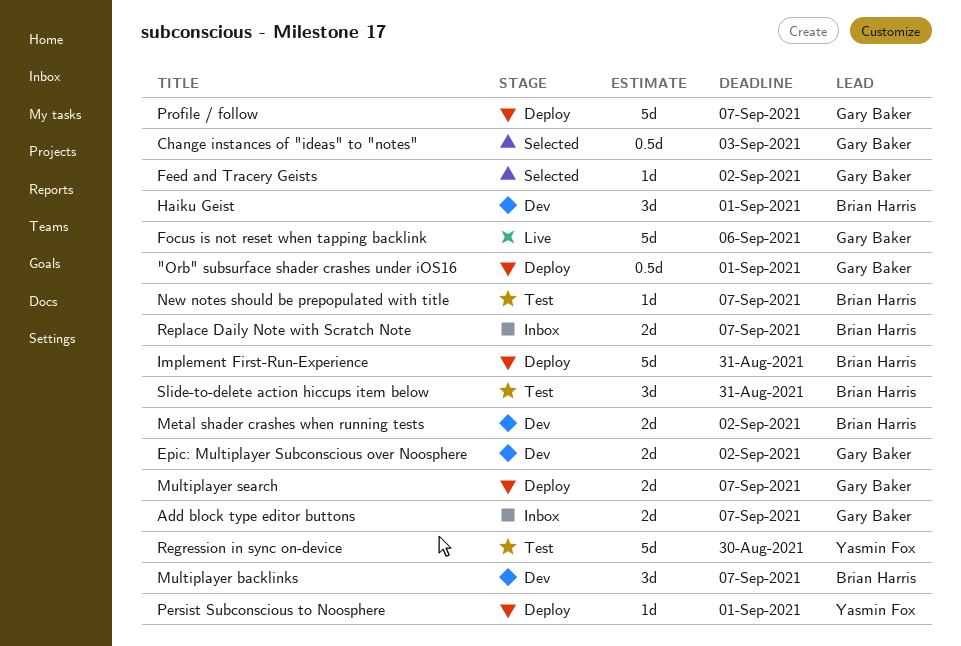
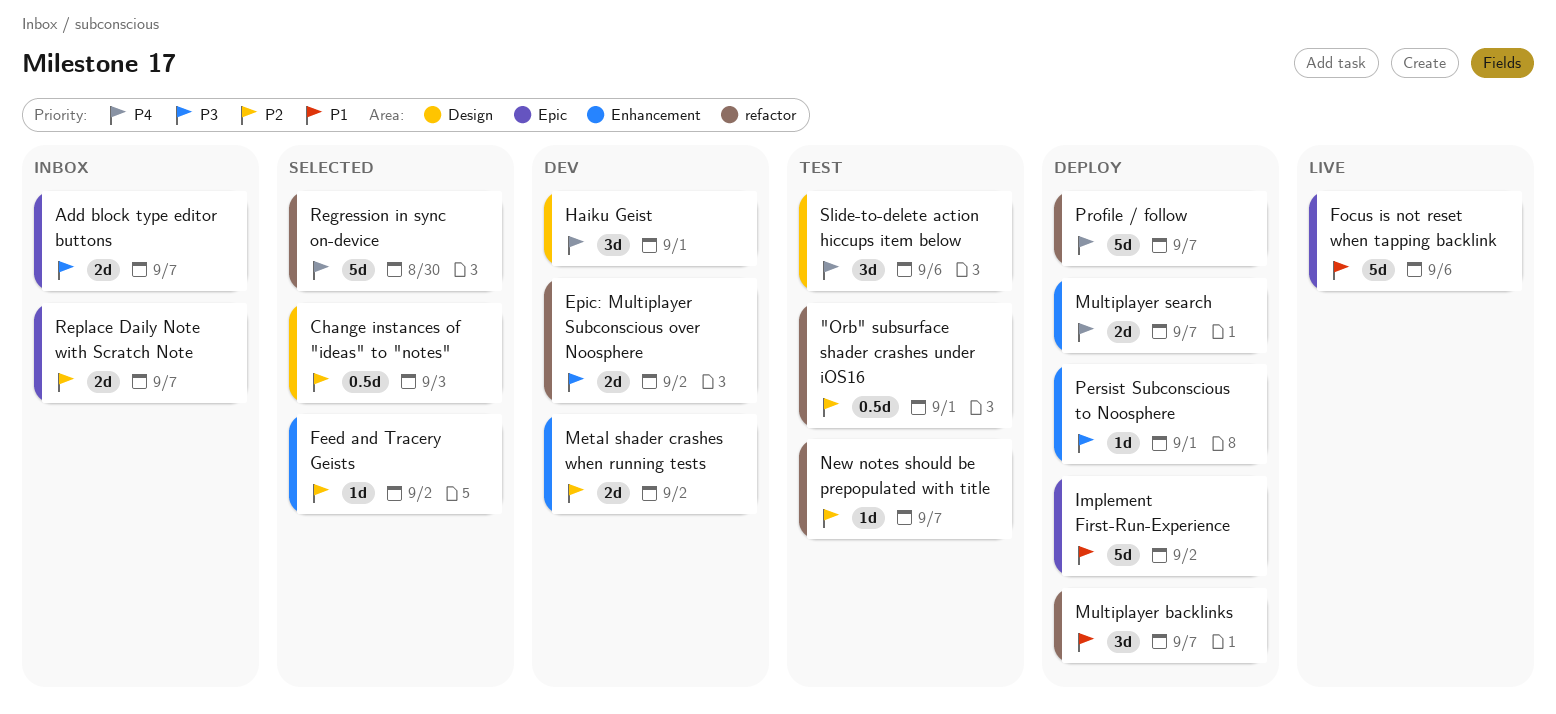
"Orb" subsurface shader crashes under iOS16, status: Deploy -> Test
Implement First-Run-Experience, due: Aug 31 -> Sep 2
Multiplayer backlinks, status: Dev -> Deploy
Regression in sync on-device, status: Test -> Selected
Slide-to-delete action hiccups item below, due: Aug 31 -> Sep 6

